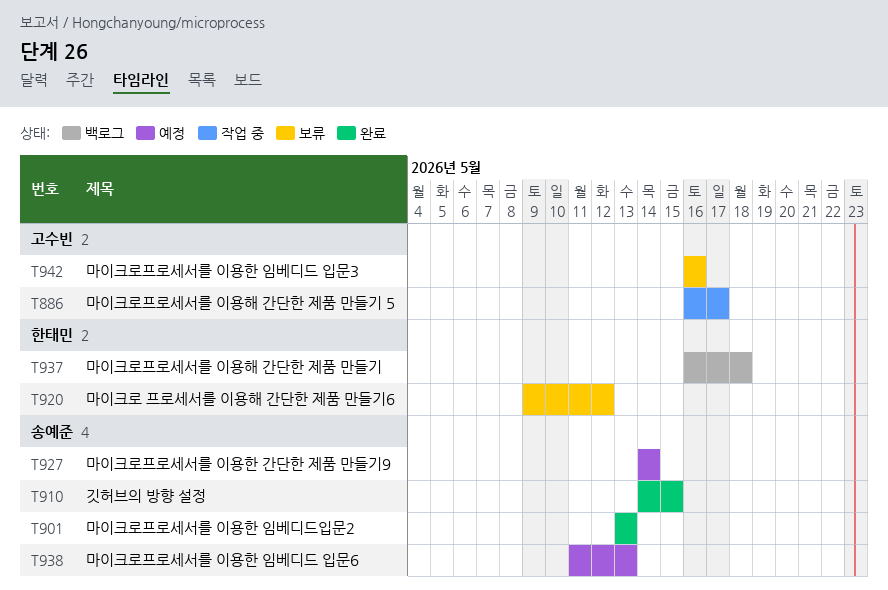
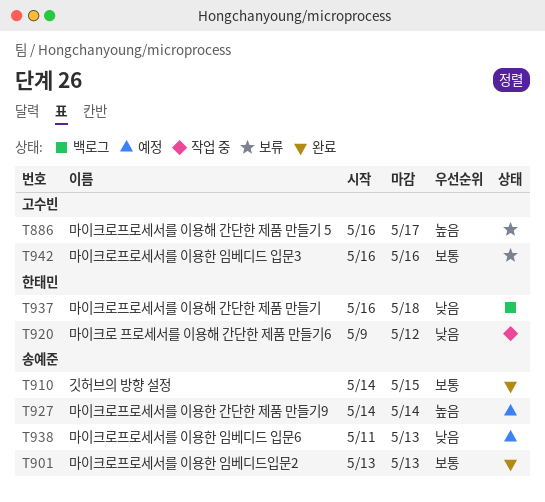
T886, status: 작업 중 -> 보류
T920, status: 보류 -> 작업 중

